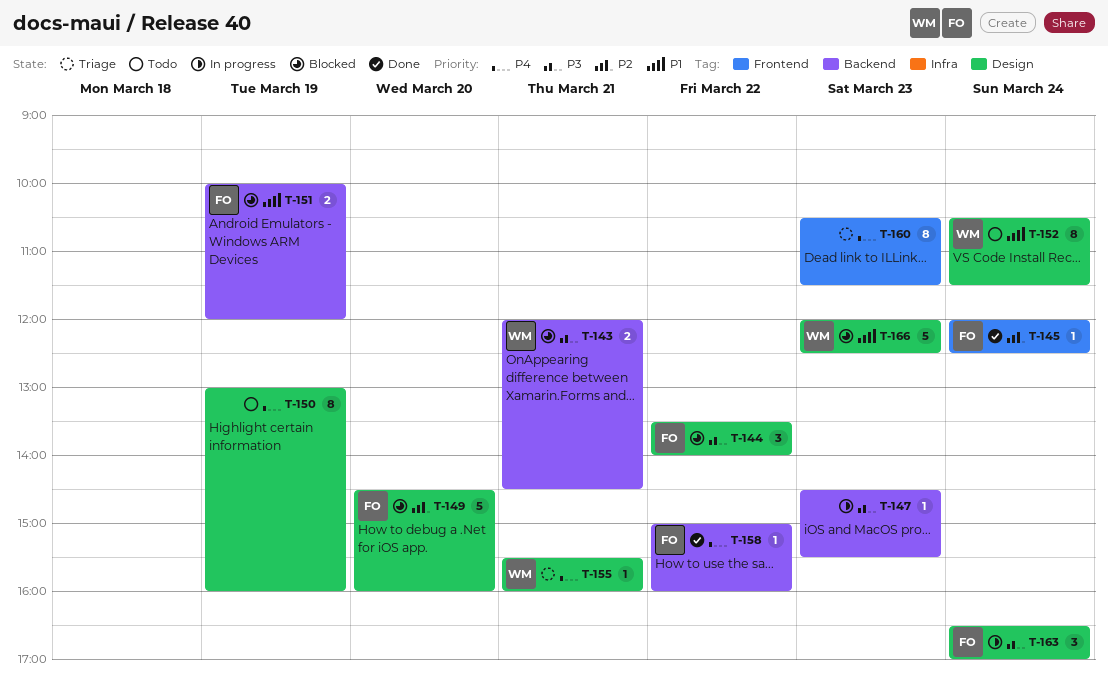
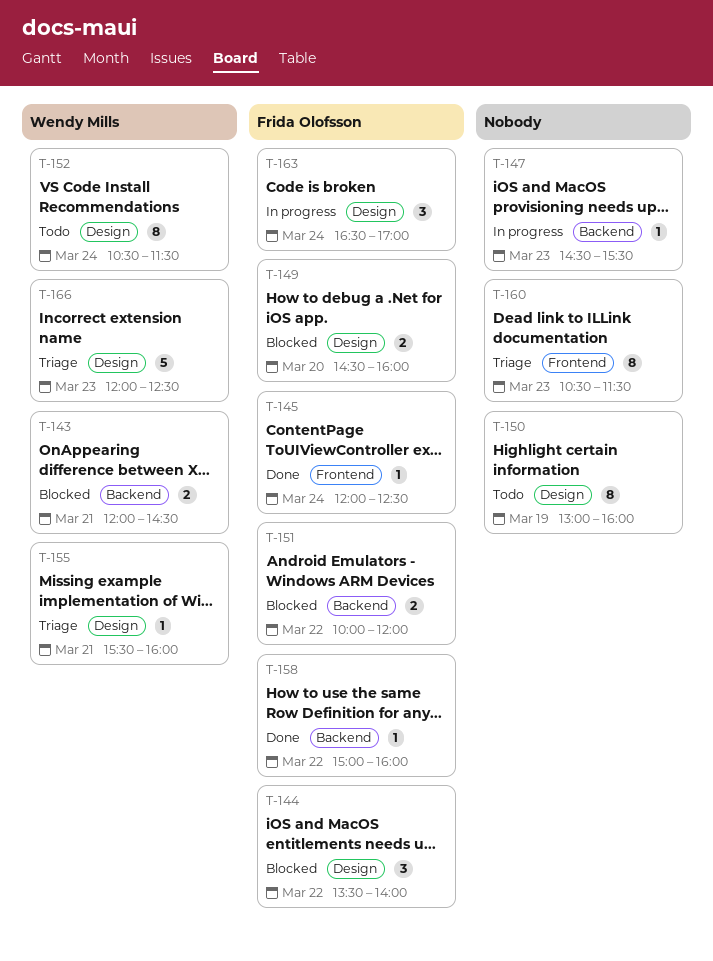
T-149, estimate: 5 -> 2
T-151, day: Mar 19 -> Mar 22
T-166, status: Blocked -> Triage

